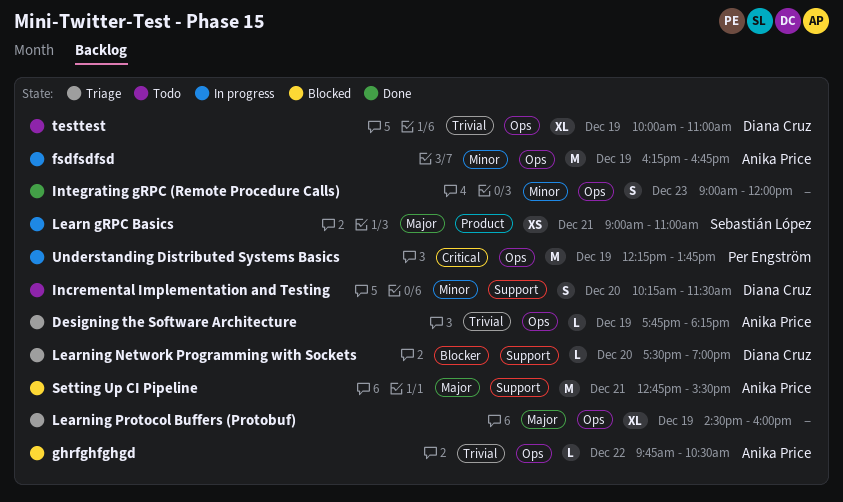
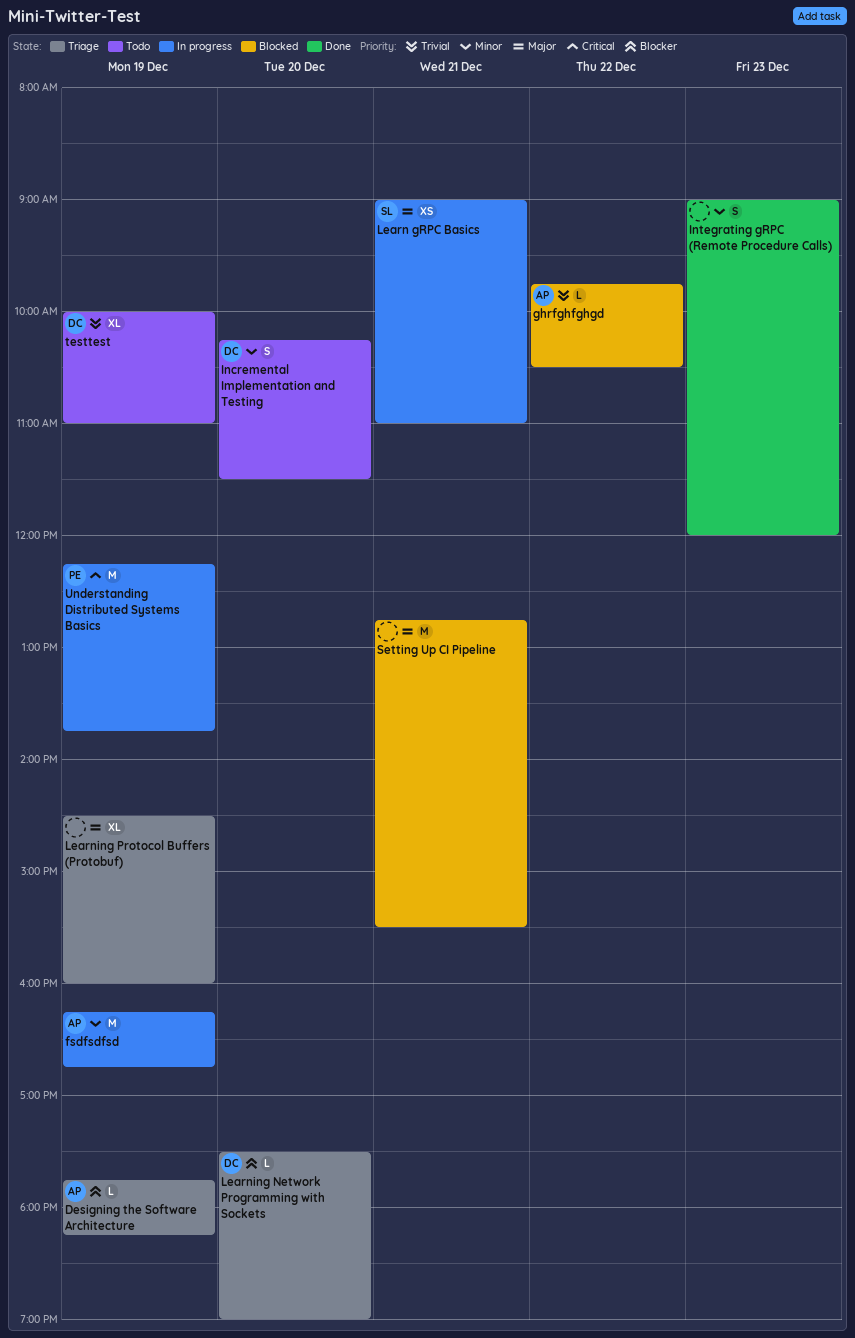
Designing the Software Architecture, priority: Trivial -> Blocker
Setting Up CI Pipeline, owner: Anika Price -> none

